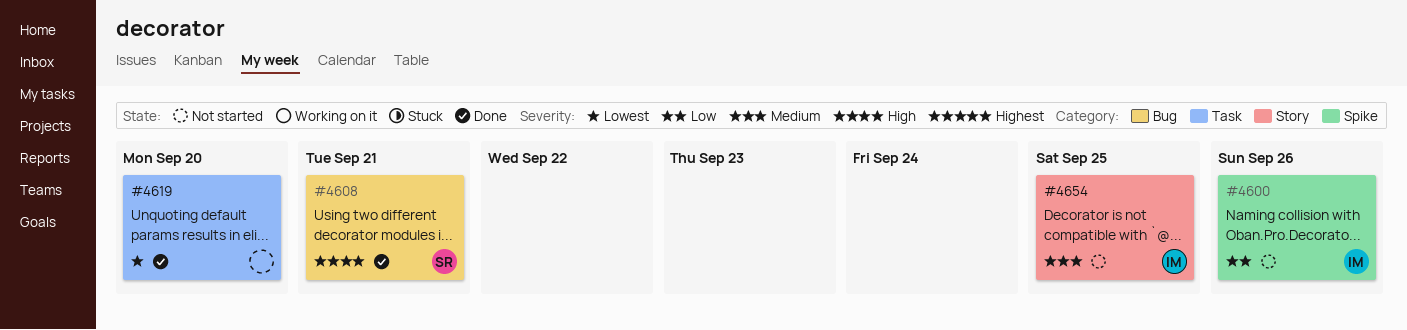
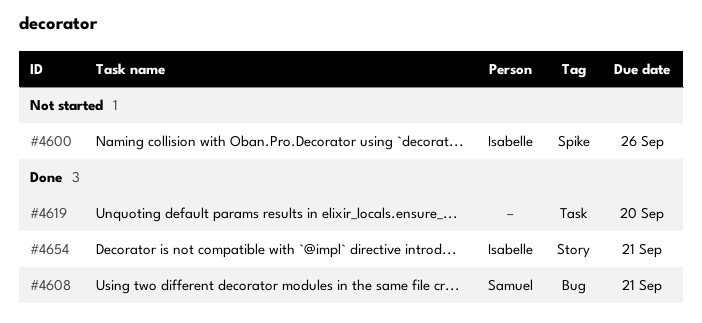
#4654, status: Not started -> Done
#4654, due: Sep 25 -> Sep 21

